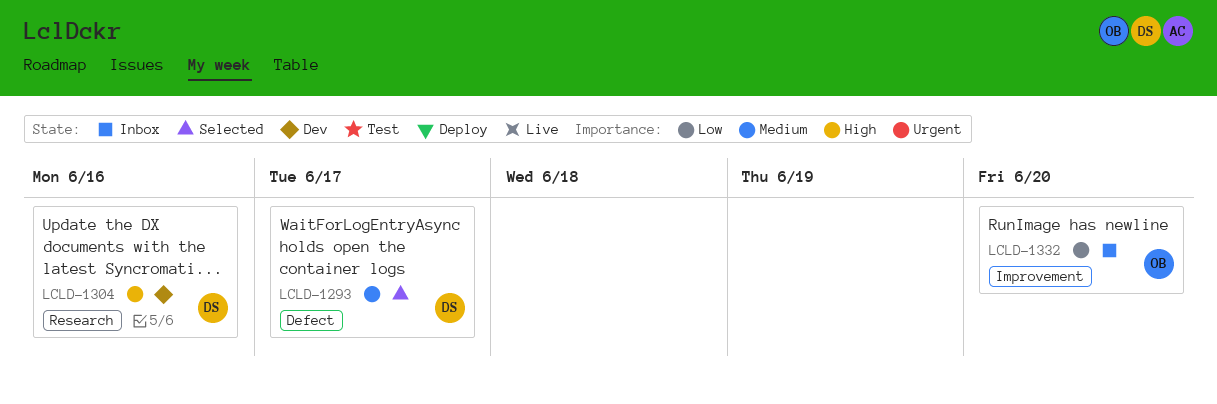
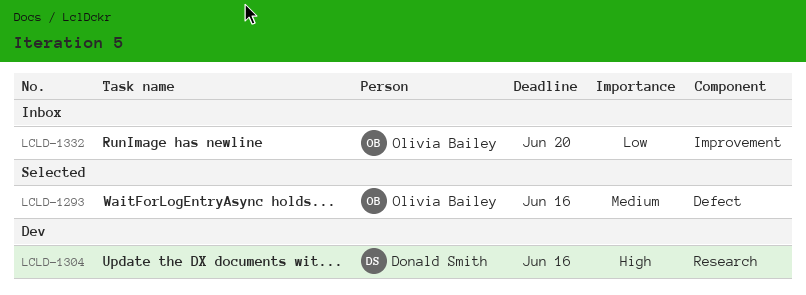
LCLD-1293, owner: Donald Smith -> Olivia Bailey
LCLD-1293, due: Jun 17 -> Jun 16

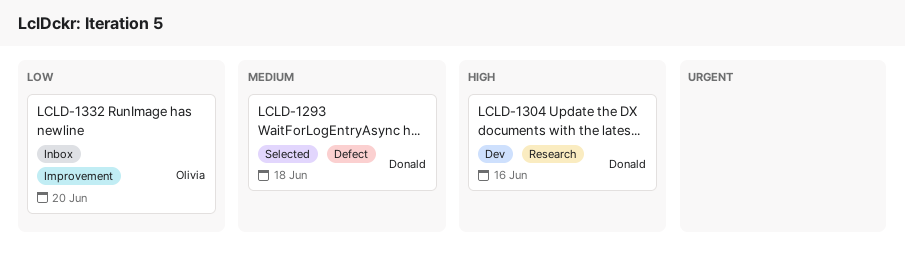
LCLD-1293, owner: Olivia Bailey -> Donald Smith
LCLD-1293, due: Jun 16 -> Jun 18

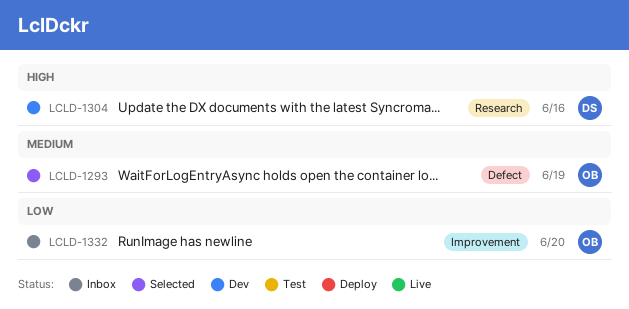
LCLD-1293, owner: Donald -> Olivia
LCLD-1293, due: Jun 18 -> Jun 19

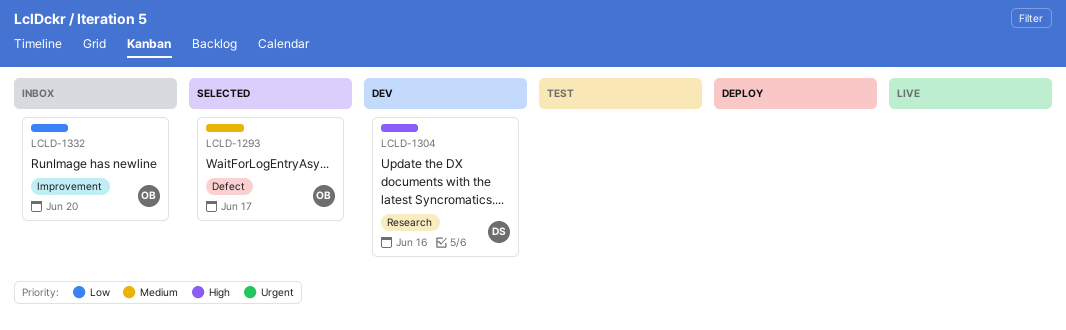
LCLD-1293, due: Jun 19 -> Jun 17

